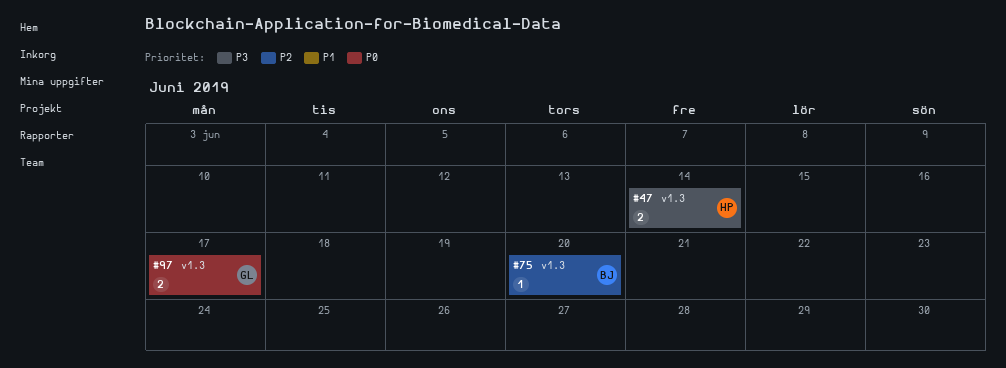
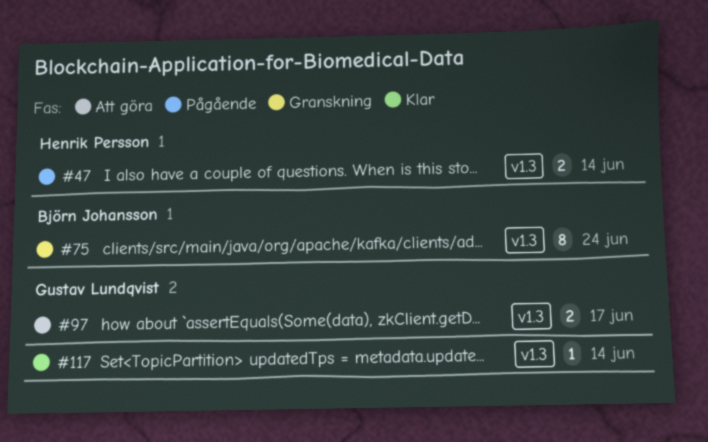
#75, estimate: 1 -> 8
#75, due: Jun 20 -> Jun 24
#117: none -> present

